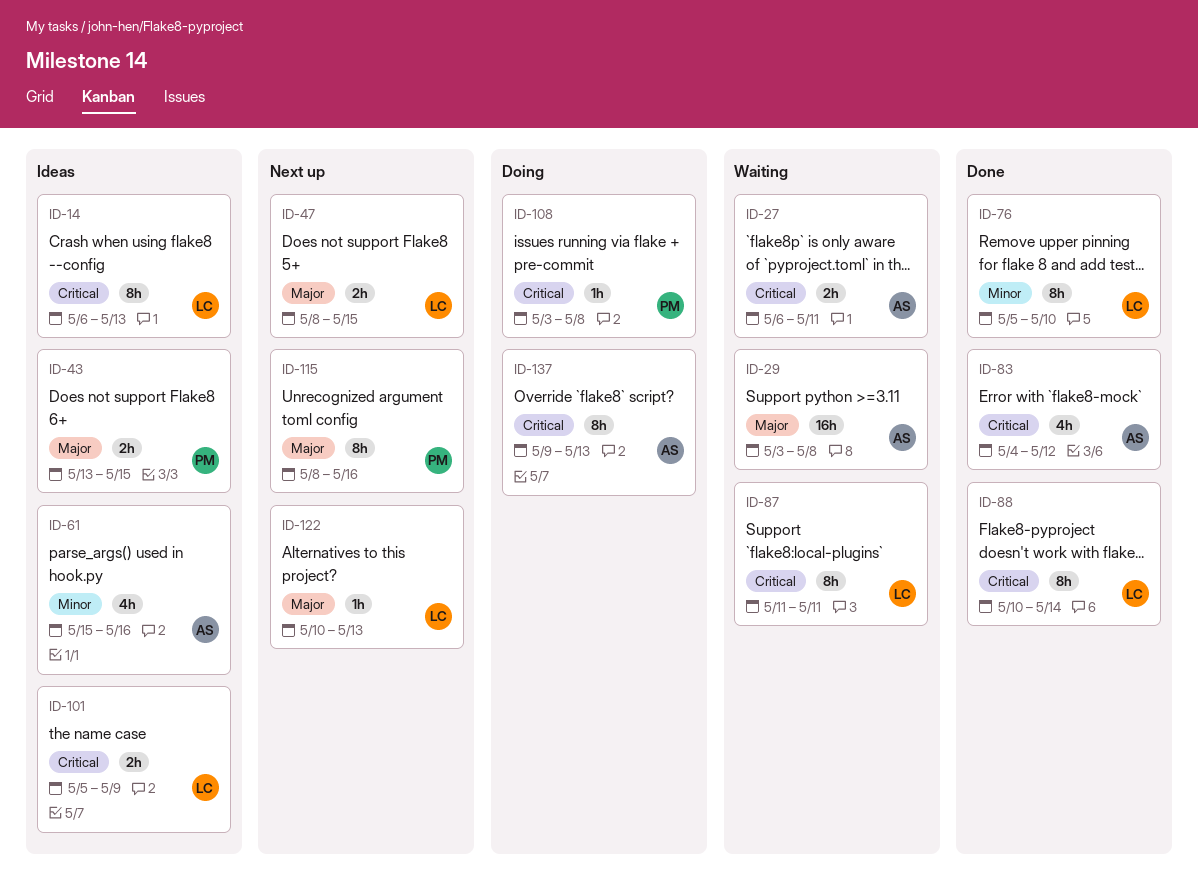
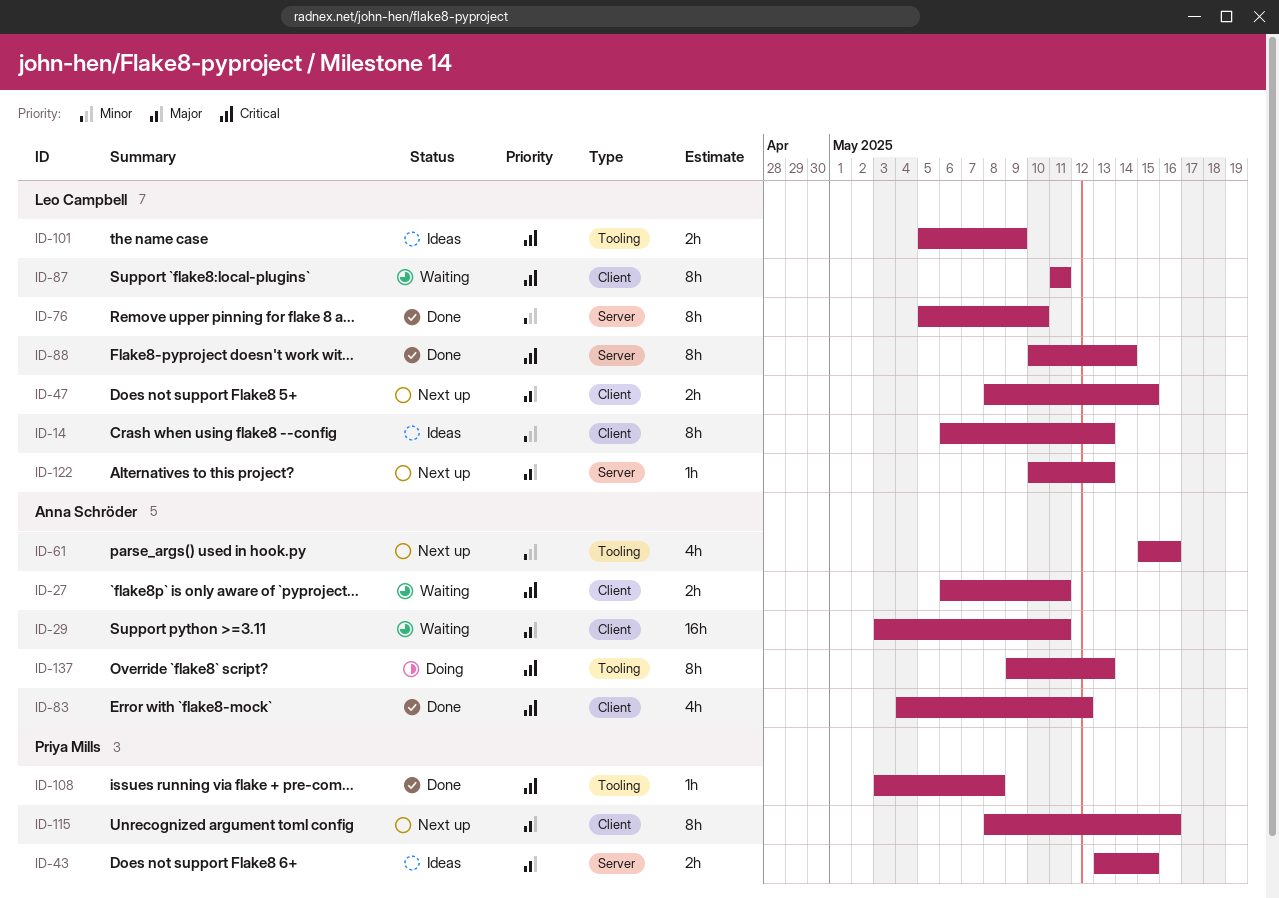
ID-14, priority: Critical -> Minor
ID-29, due: May 8 -> May 11
ID-61, status: Ideas -> Next up
ID-108, status: Doing -> Done

